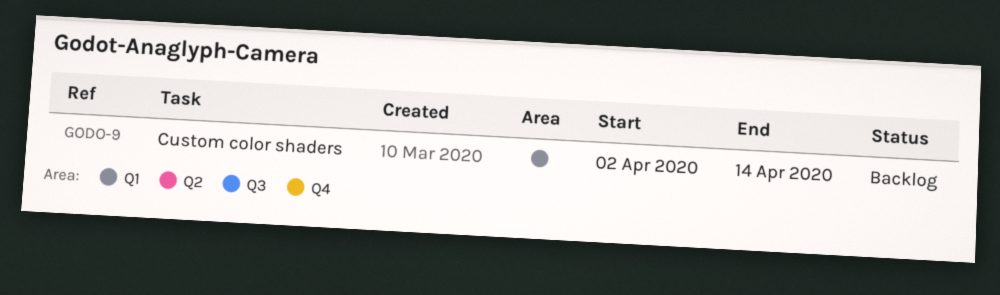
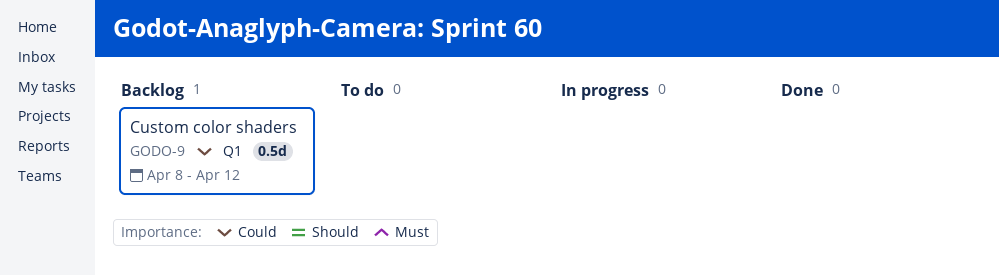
GODO-9, start: Apr 2 -> Apr 8
GODO-9, due: Apr 14 -> Apr 12

